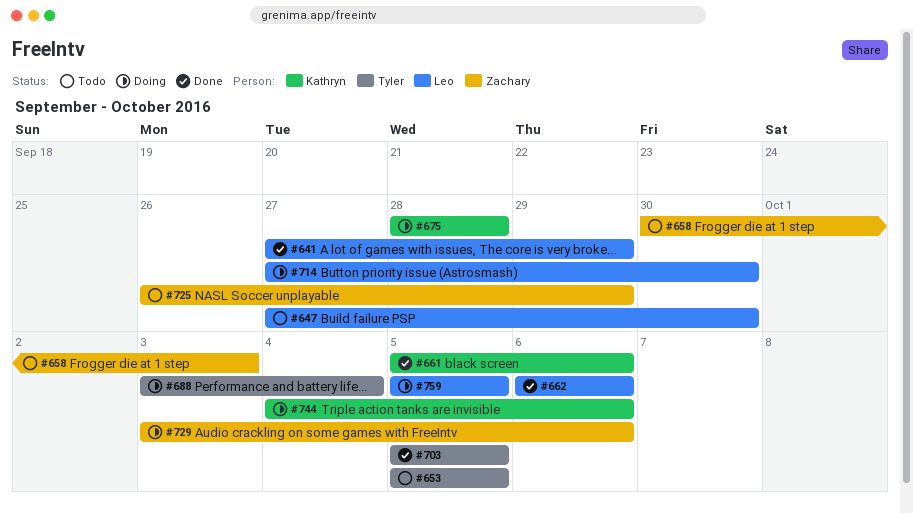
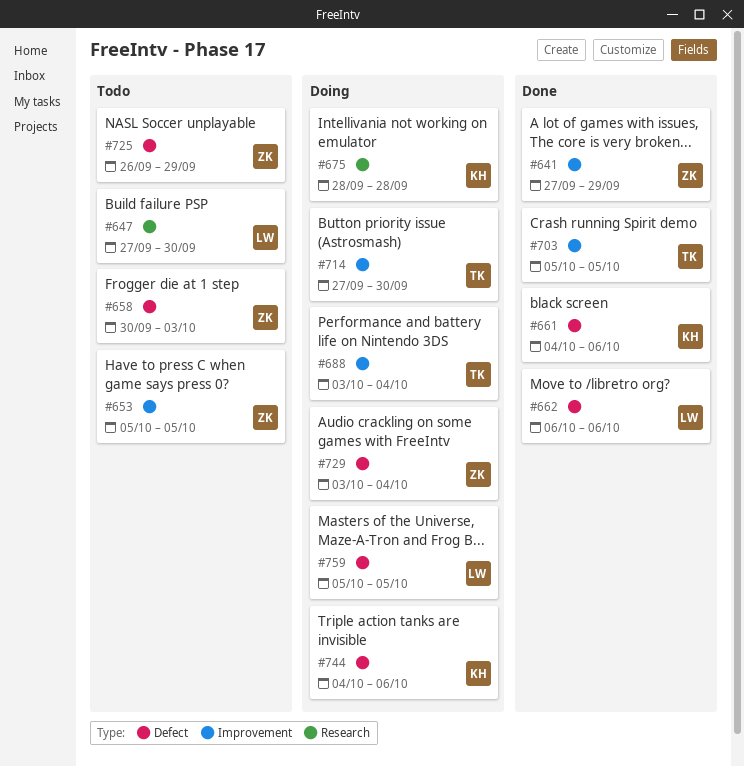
#641, owner: Leo -> Zachary
#653, owner: Tyler -> Zachary
#661, start: Oct 5 -> Oct 4
#714, owner: Leo -> Tyler
#729, due: Oct 6 -> Oct 4

